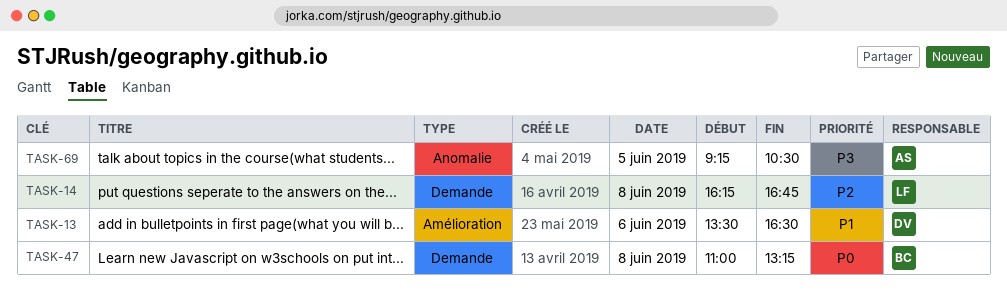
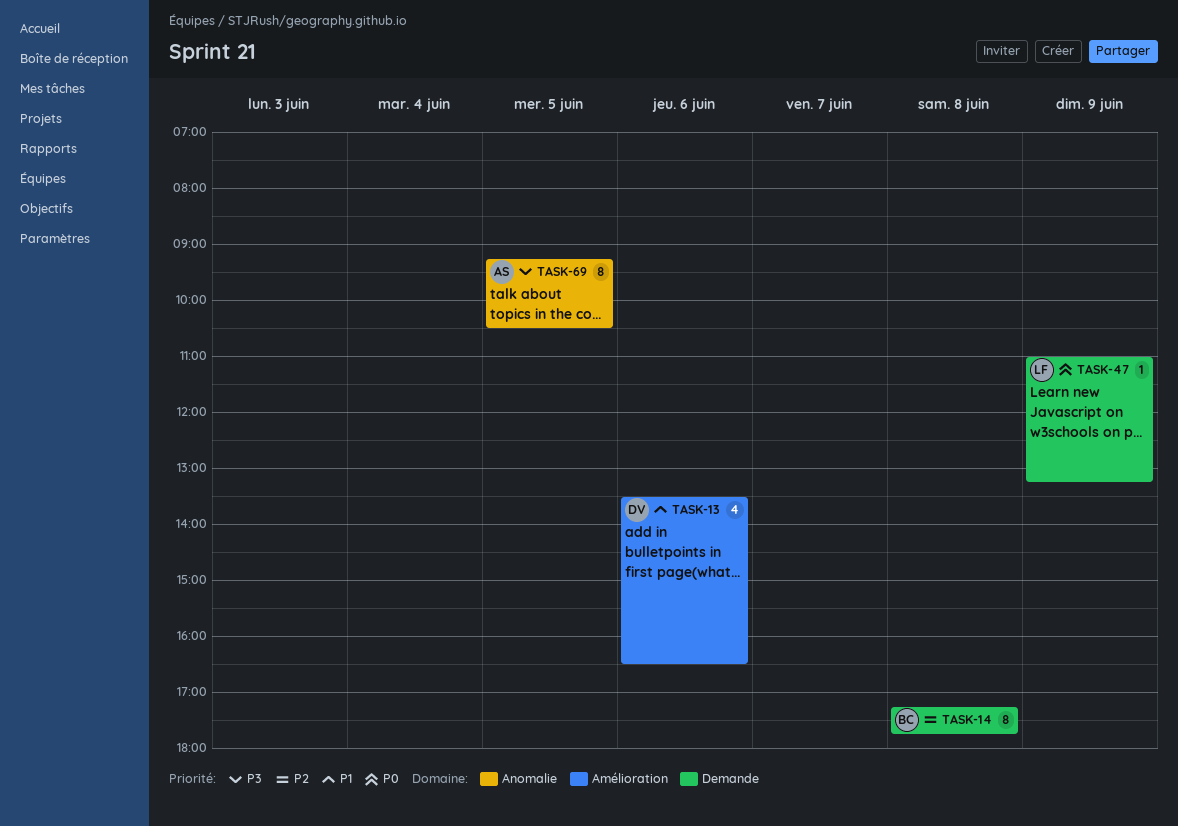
TASK-14, owner: LF -> BC
TASK-14, begins: 16:15 -> 17:15
TASK-14, ends: 16:45 -> 17:45
TASK-47, owner: BC -> LF
TASK-47, day: Jun 8 -> Jun 9

